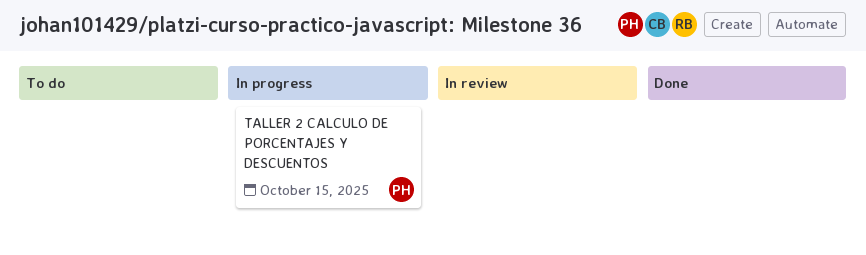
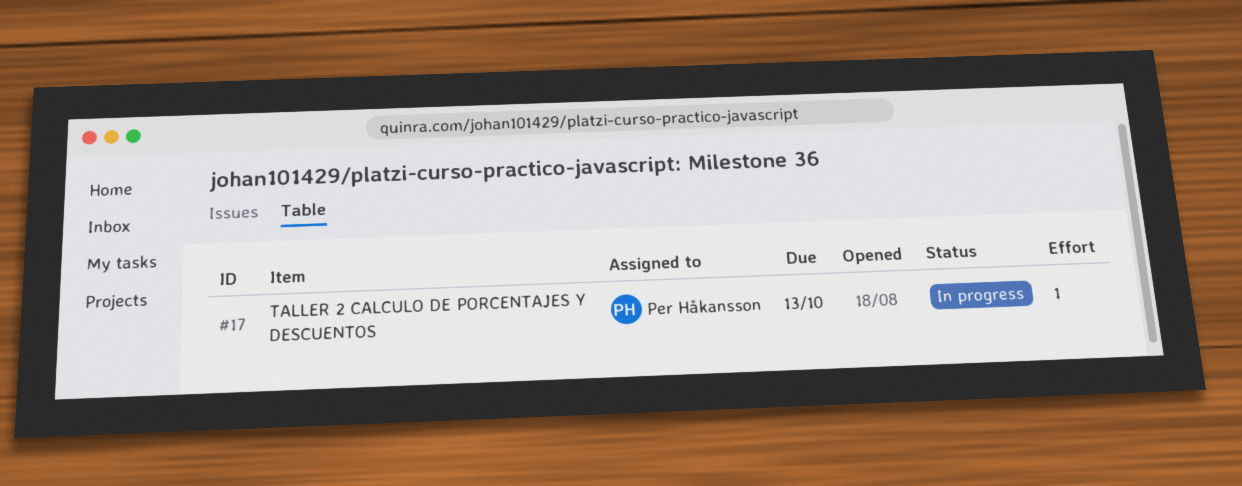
TALLER 2 CALCULO DE PORCENTAJES Y DESCUENTOS, due: Oct 15 -> Oct 13

